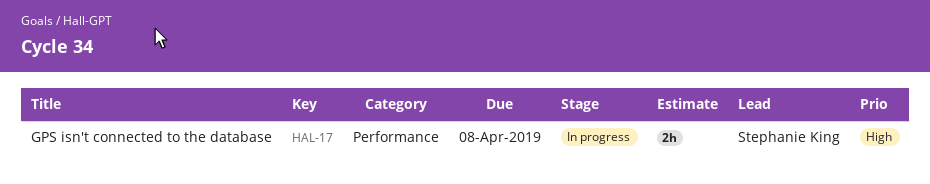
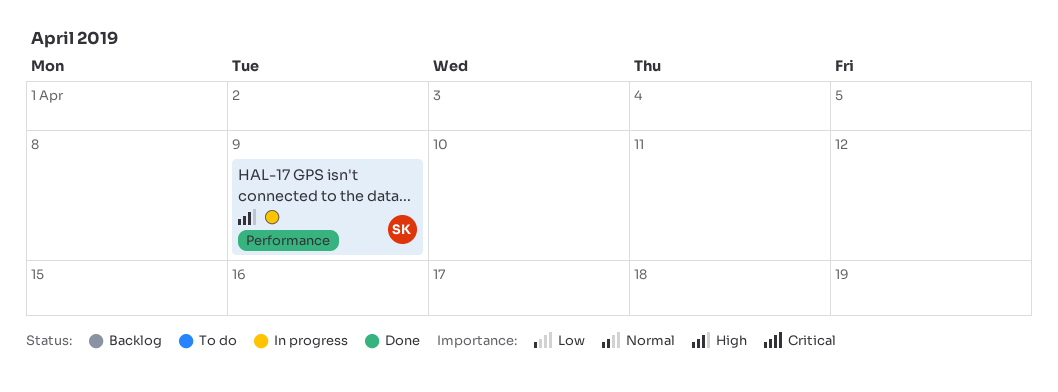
HAL-17, due: Apr 8 -> Apr 9

